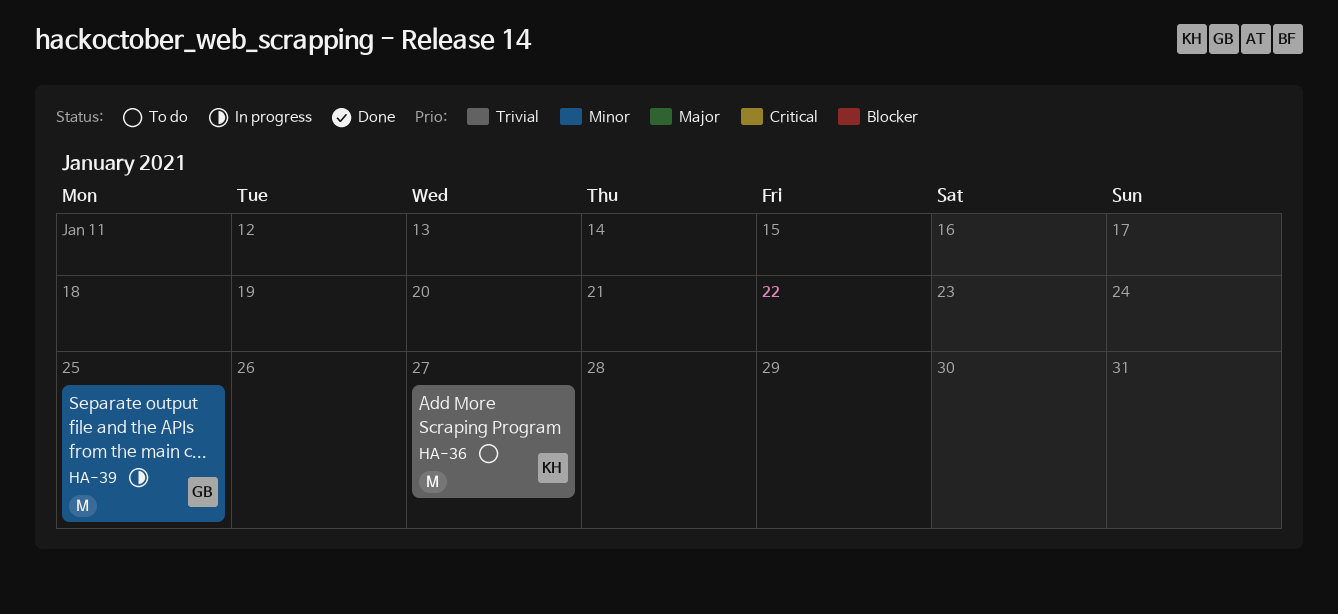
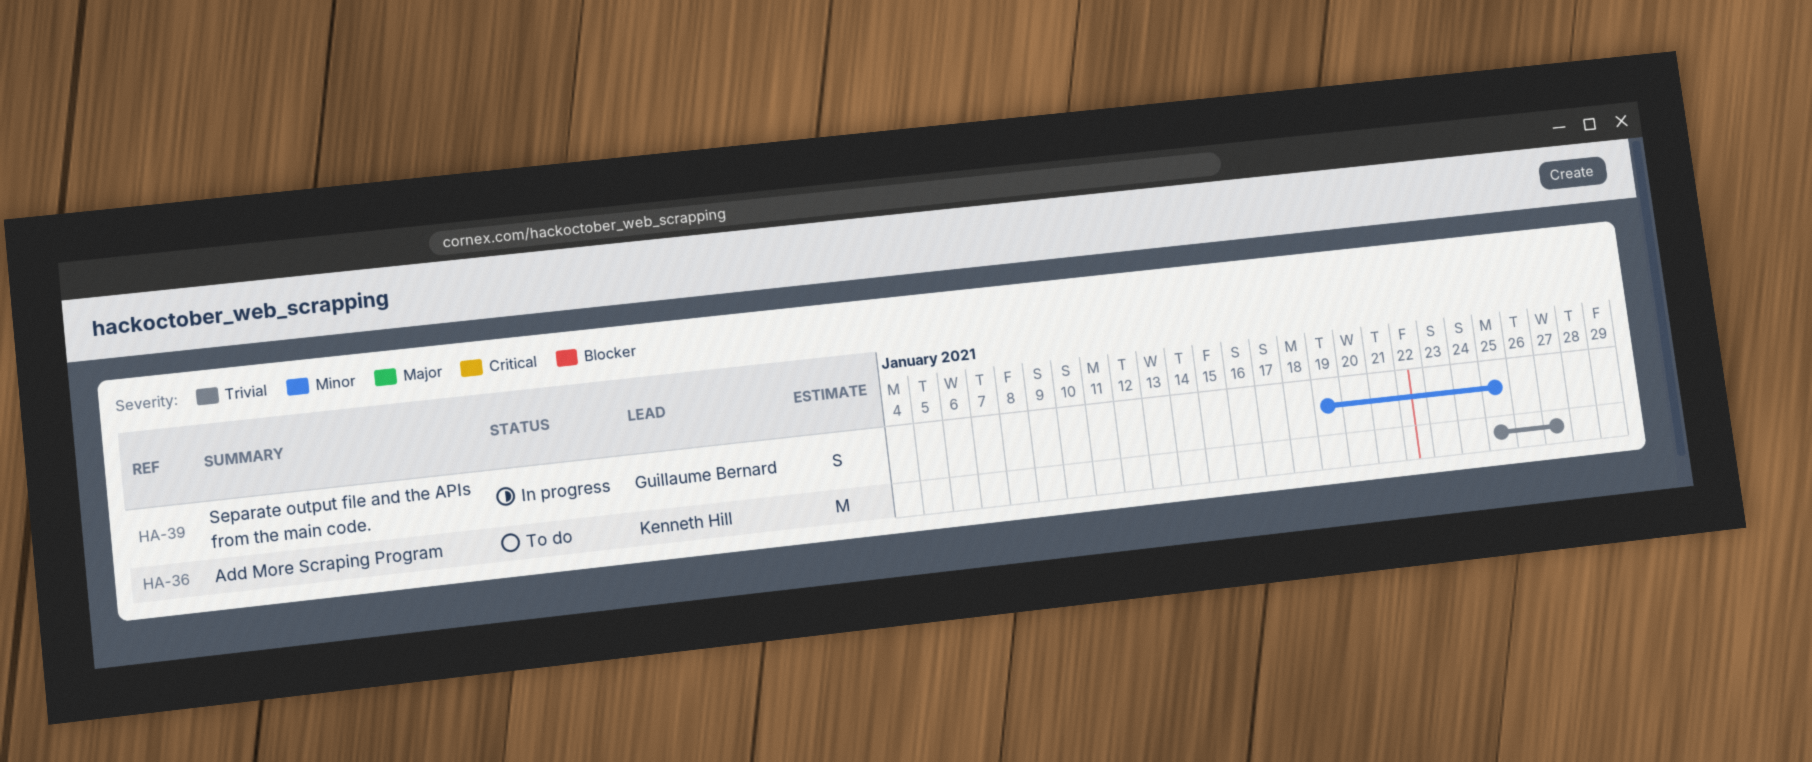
HA-39, estimate: M -> S

